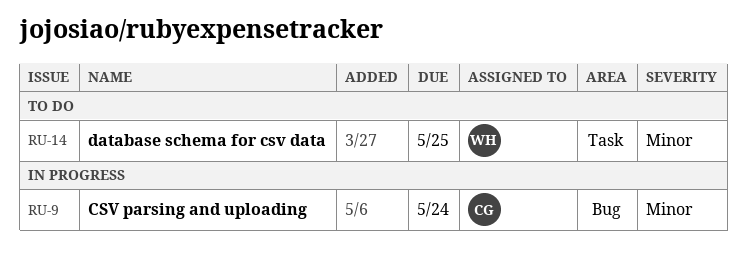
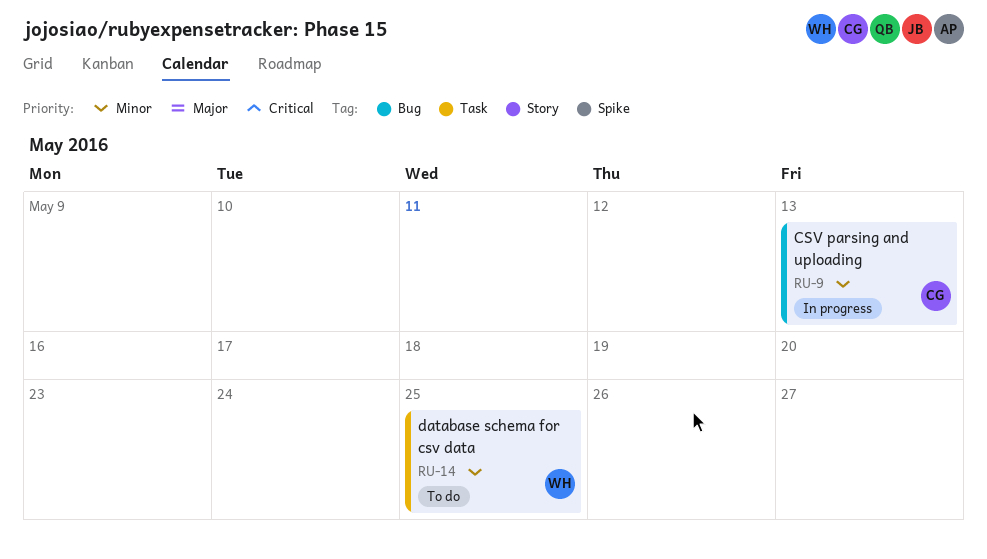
RU-9, due: May 24 -> May 13

